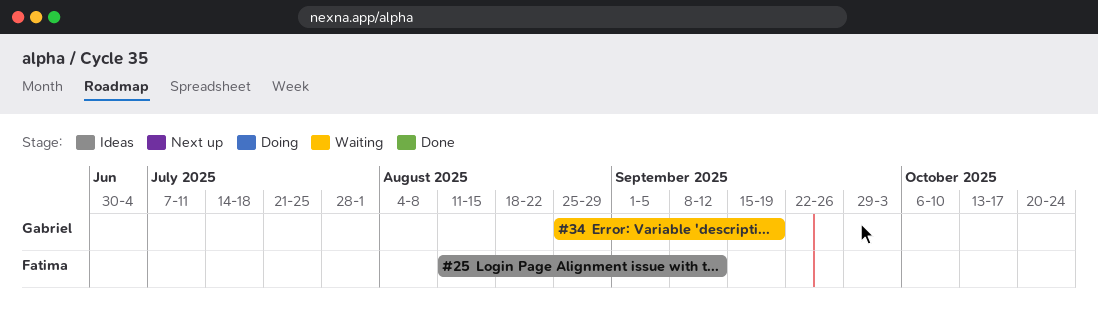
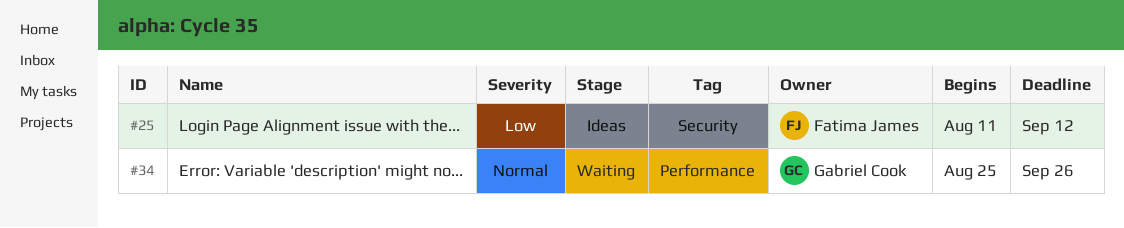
#34, due: Sep 19 -> Sep 26

